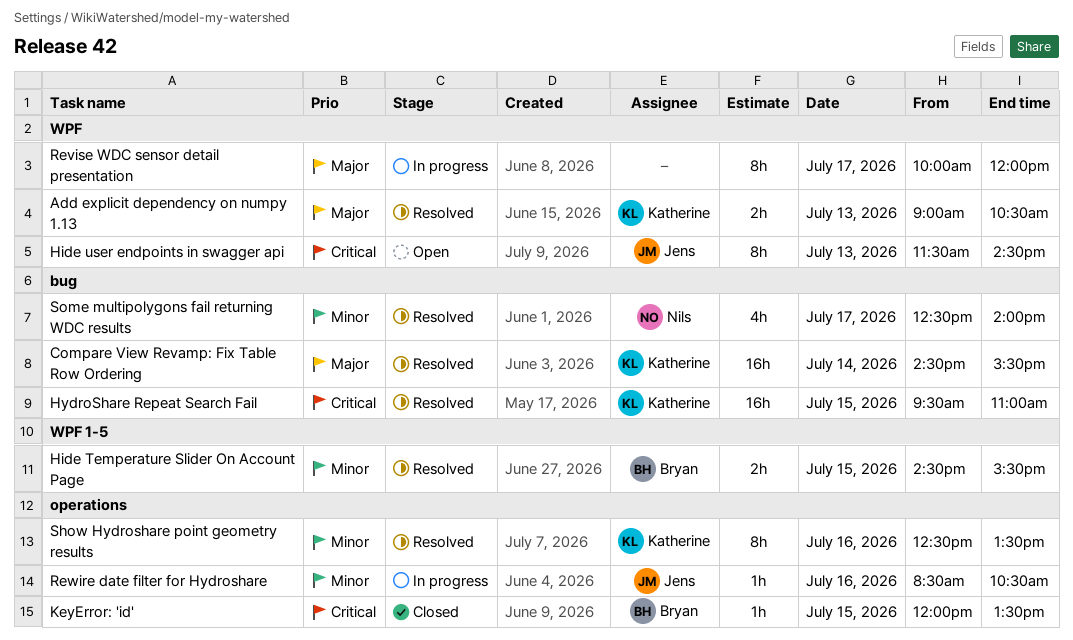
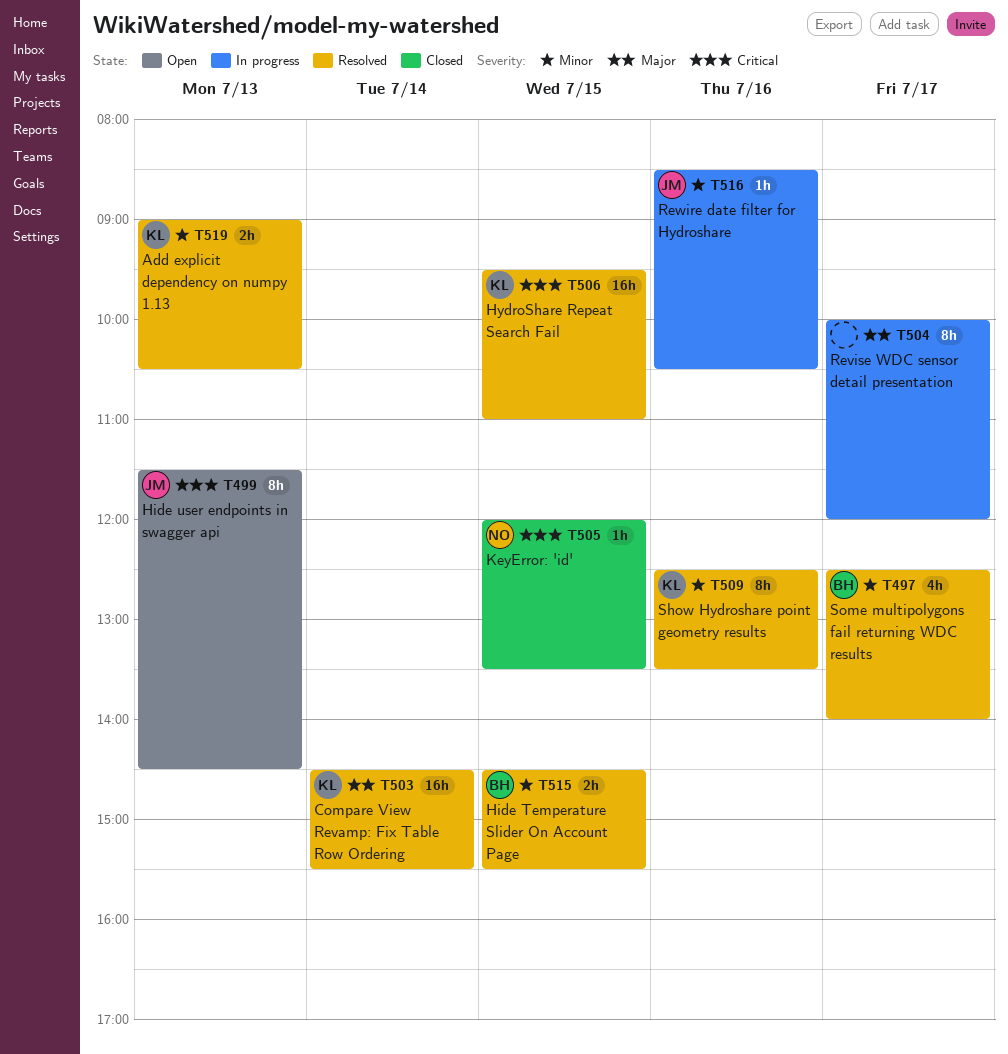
Add explicit dependency on numpy 1.13, priority: Major -> Minor
KeyError: 'id', owner: Bryan -> Nils
Some multipolygons fail returning WDC results, owner: Nils -> Bryan

